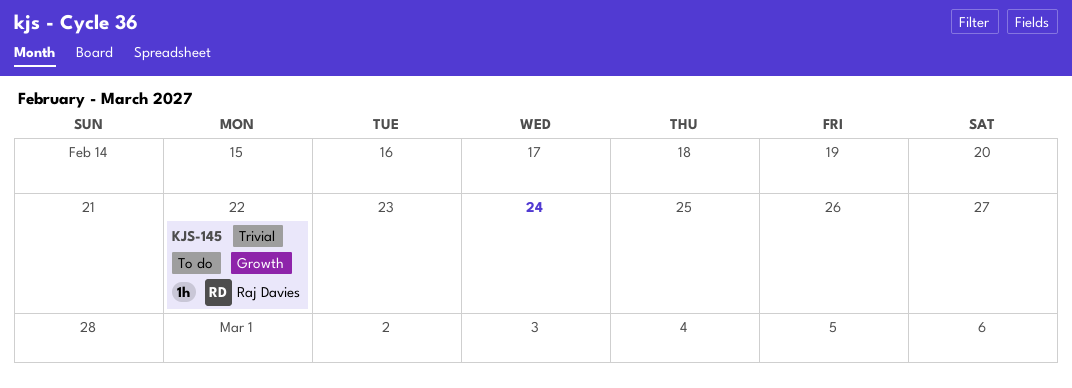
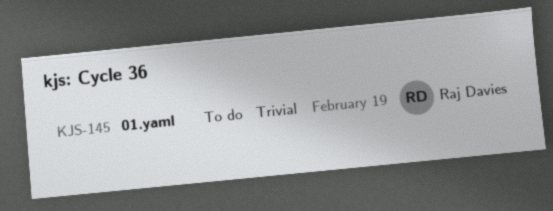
KJS-145, due: Feb 22 -> Feb 19

